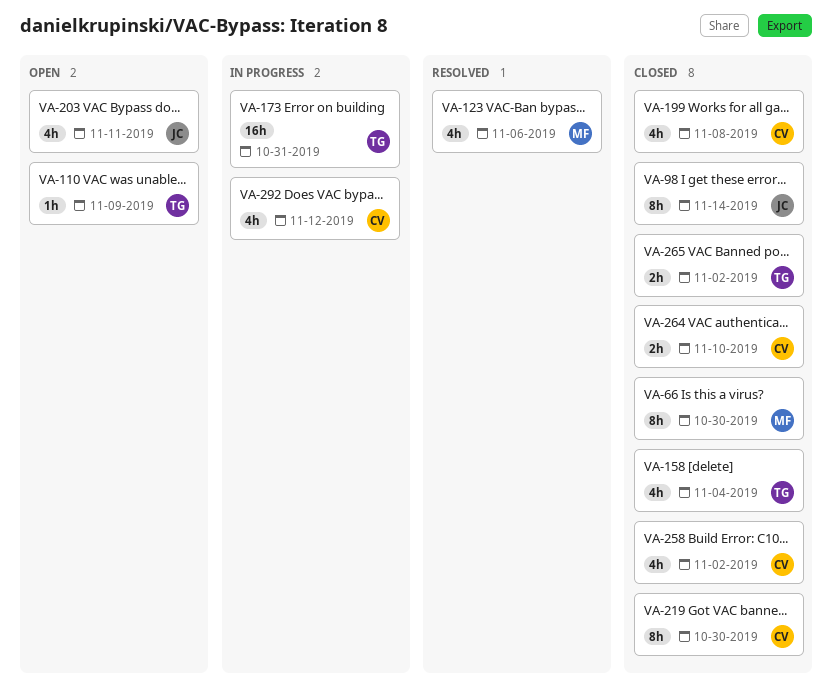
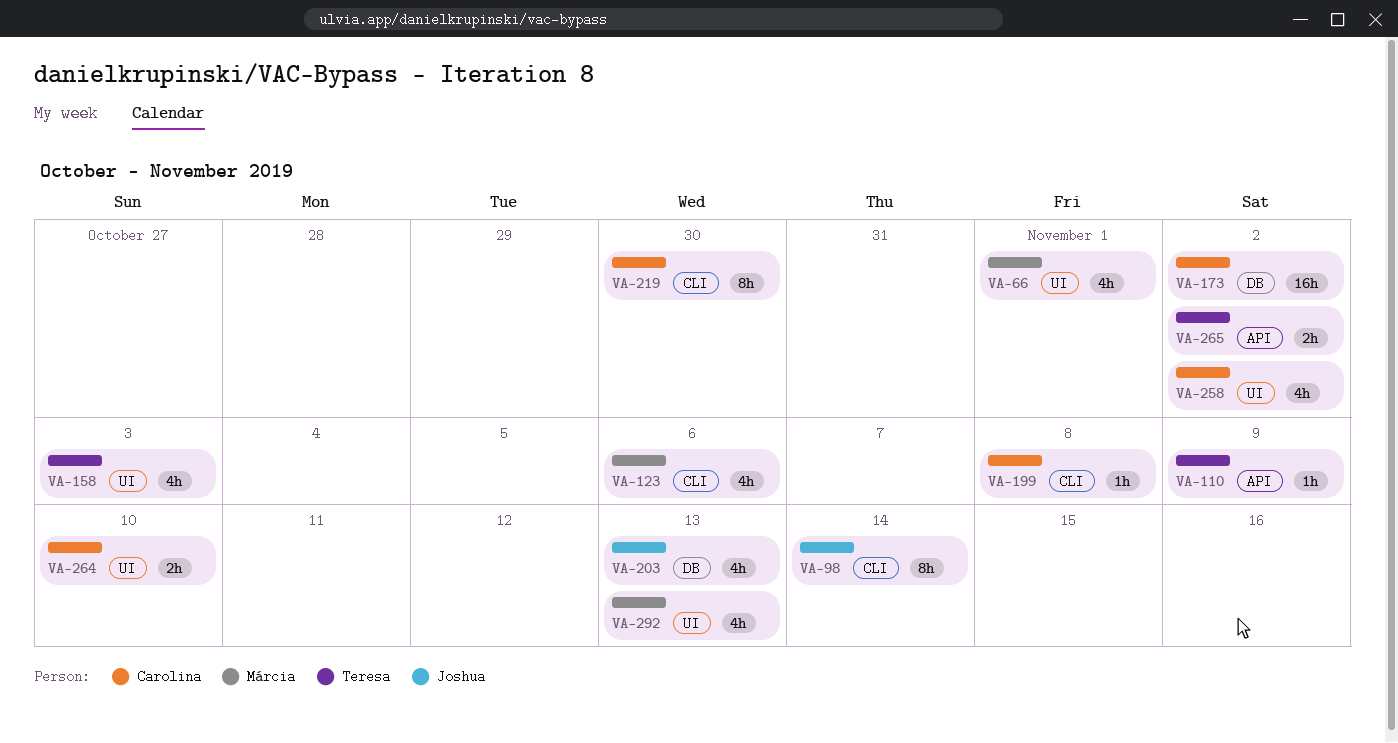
VA-66, estimate: 8h -> 4h
VA-66, due: Oct 30 -> Nov 1
VA-158, due: Nov 4 -> Nov 3
VA-173, owner: Teresa -> Carolina
VA-173, due: Oct 31 -> Nov 2
VA-199, estimate: 4h -> 1h
VA-203, due: Nov 11 -> Nov 13
VA-292, owner: Carolina -> Márcia
VA-292, due: Nov 12 -> Nov 13

